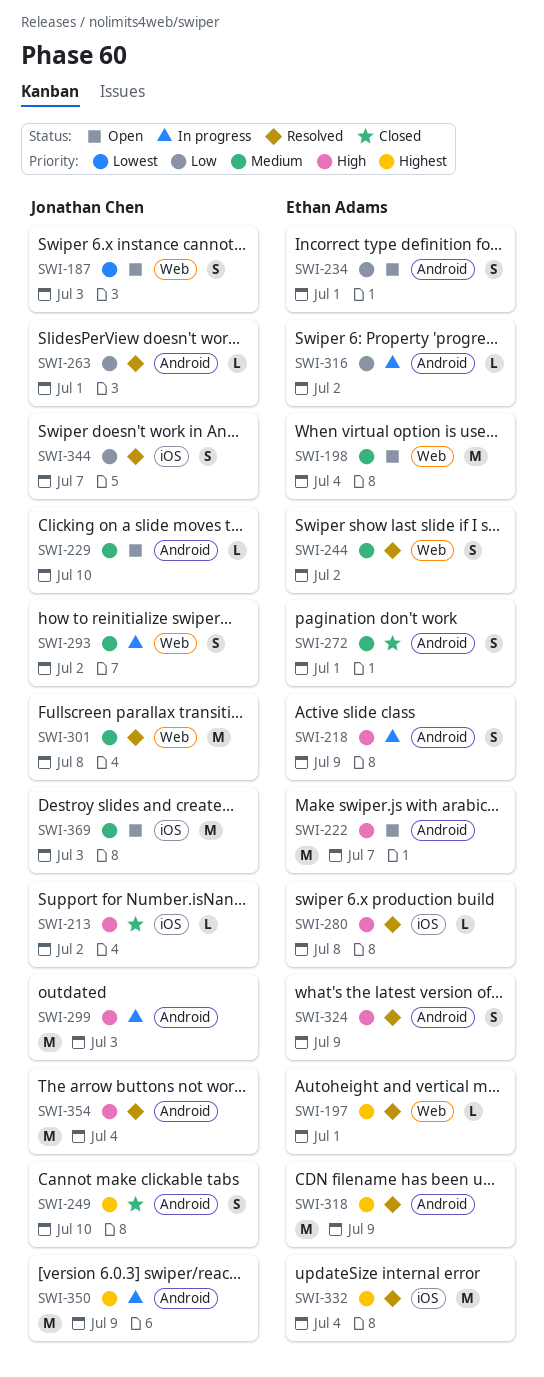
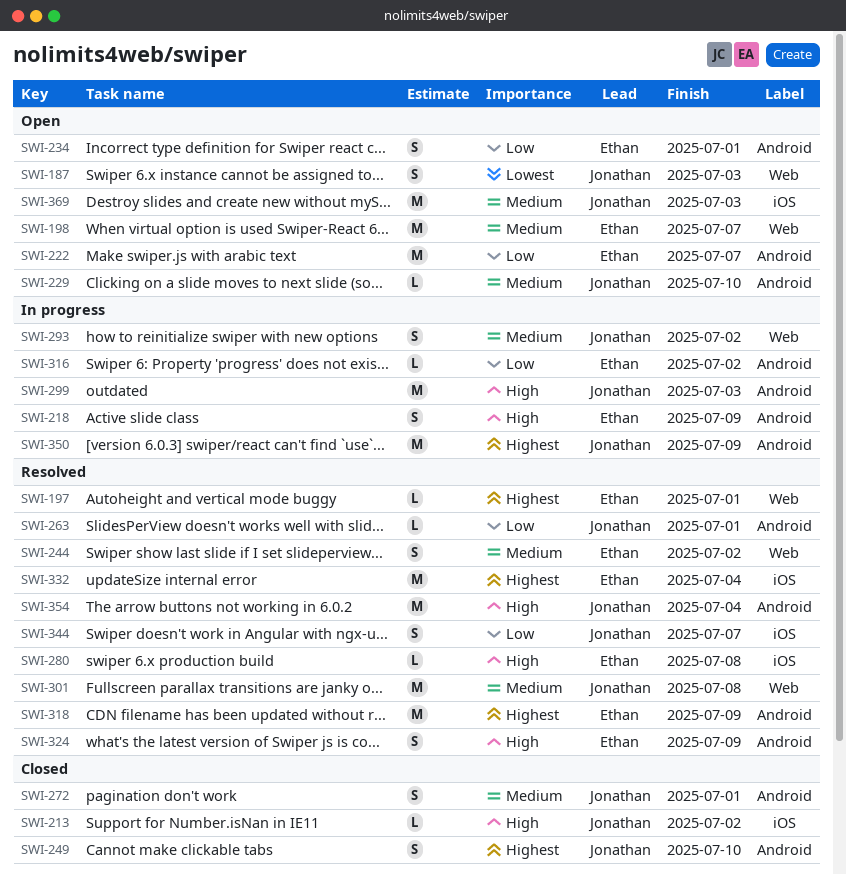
SWI-198, due: Jul 4 -> Jul 7
SWI-222, priority: High -> Low
SWI-272, owner: Ethan Adams -> Jonathan Chen

